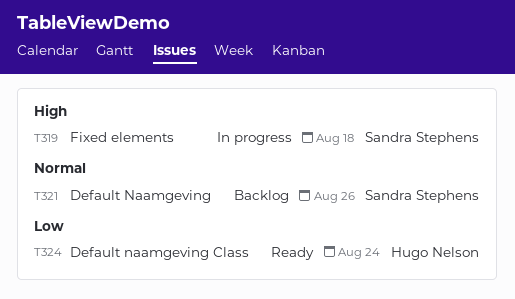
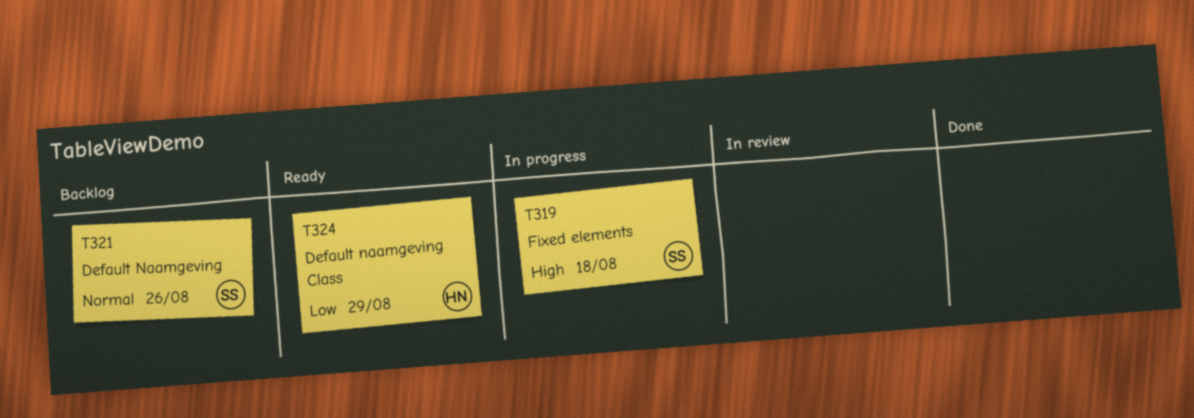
T324, due: Aug 24 -> Aug 29

